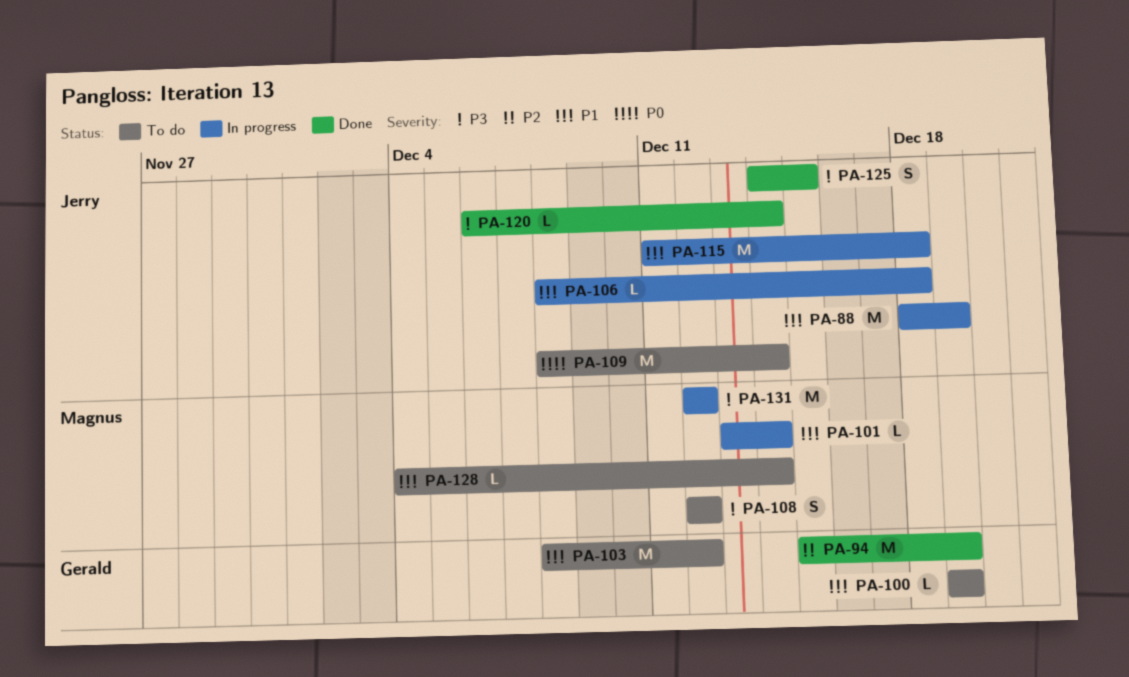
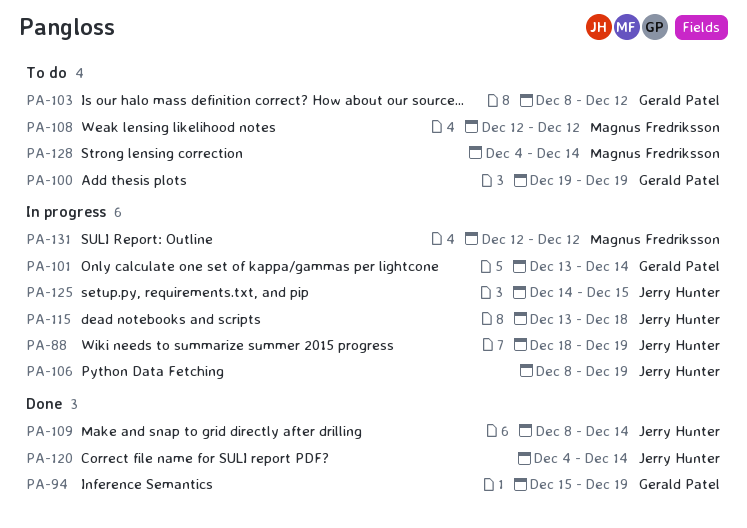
PA-101, owner: Magnus Fredriksson -> Gerald Patel
PA-106, due: Dec 18 -> Dec 19
PA-109, status: To do -> Done
PA-115, start: Dec 11 -> Dec 13
PA-120, start: Dec 6 -> Dec 4
PA-125, status: Done -> In progress

